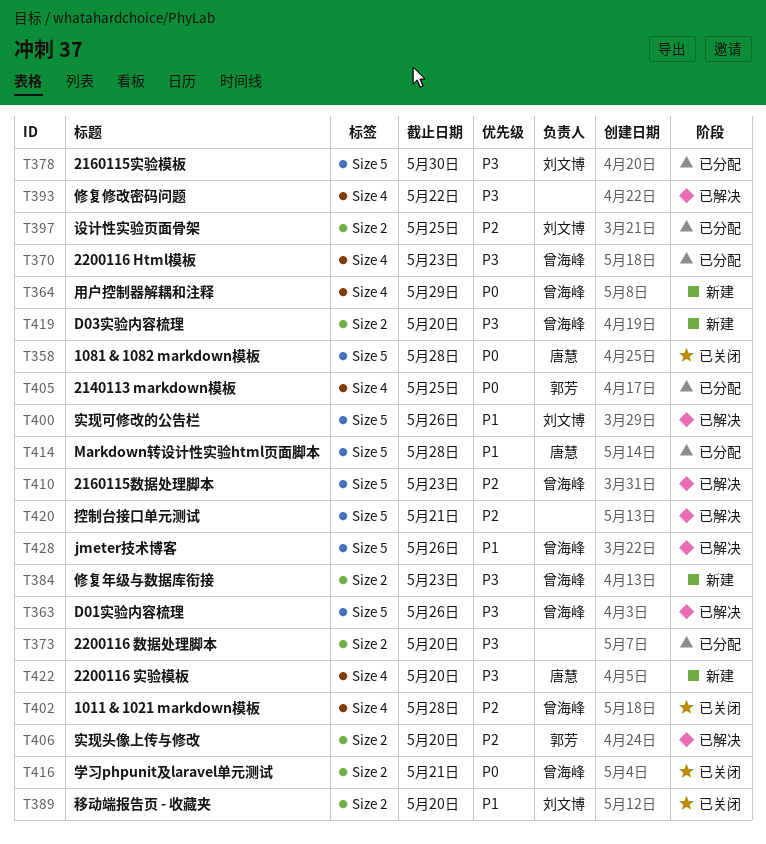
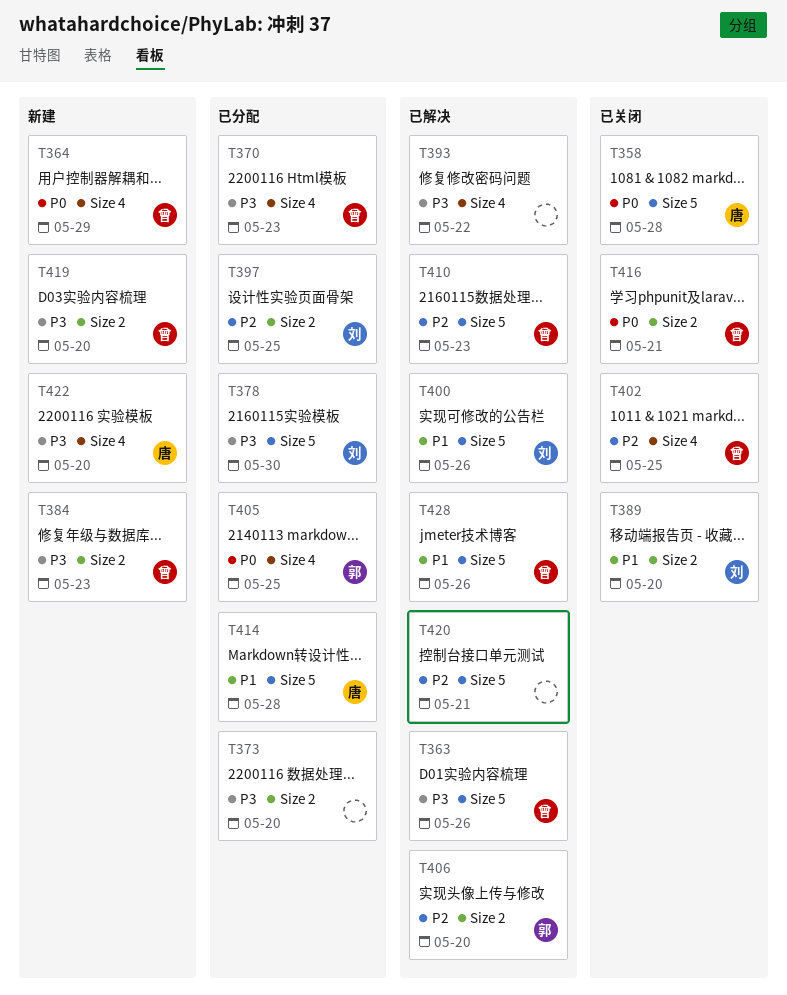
T402, due: May 28 -> May 25

